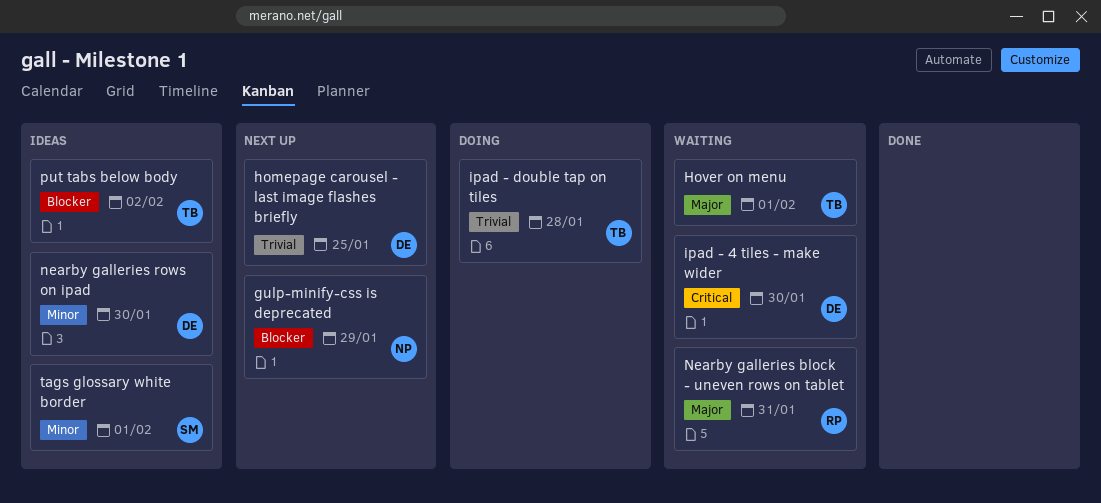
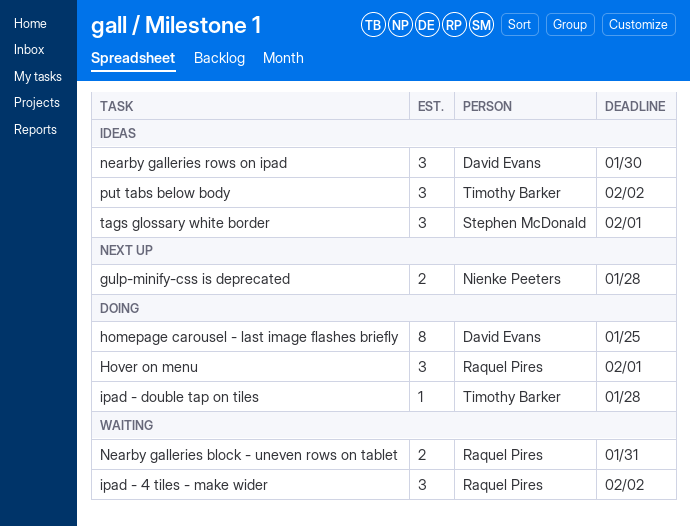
gulp-minify-css is deprecated, due: Jan 29 -> Jan 28
homepage carousel - last image flashes briefly, status: Next up -> Doing
Hover on menu, status: Waiting -> Doing
Hover on menu, owner: Timothy Barker -> Raquel Pires
ipad - 4 tiles - make wider, owner: David Evans -> Raquel Pires
ipad - 4 tiles - make wider, due: Jan 30 -> Feb 2

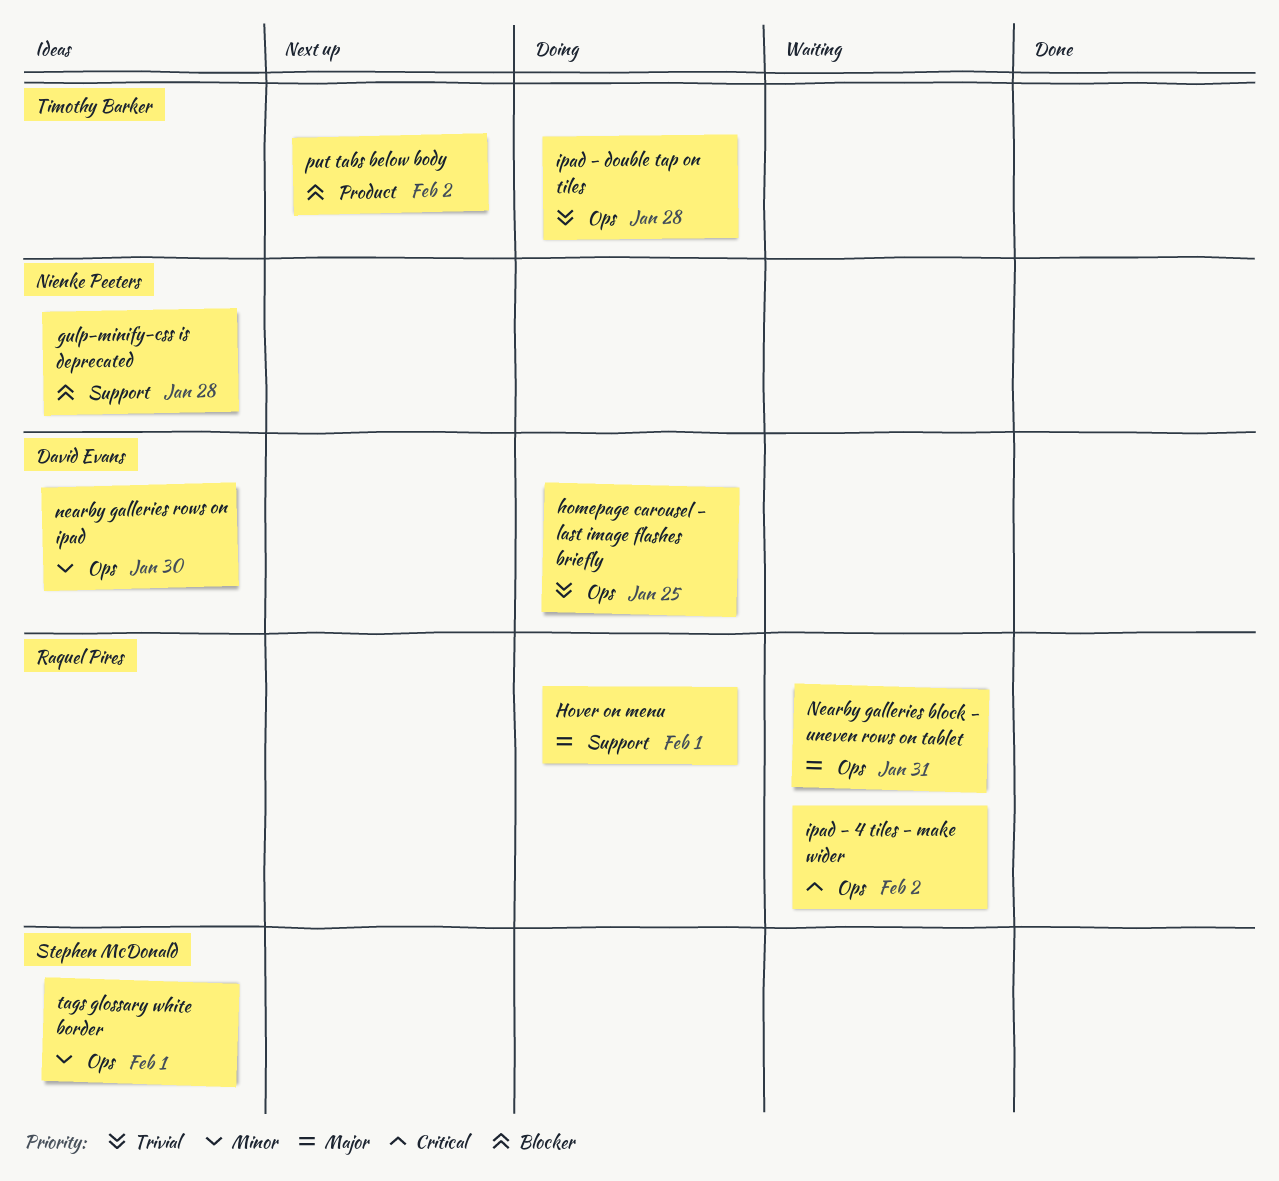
gulp-minify-css is deprecated, status: Next up -> Ideas
put tabs below body, status: Ideas -> Next up

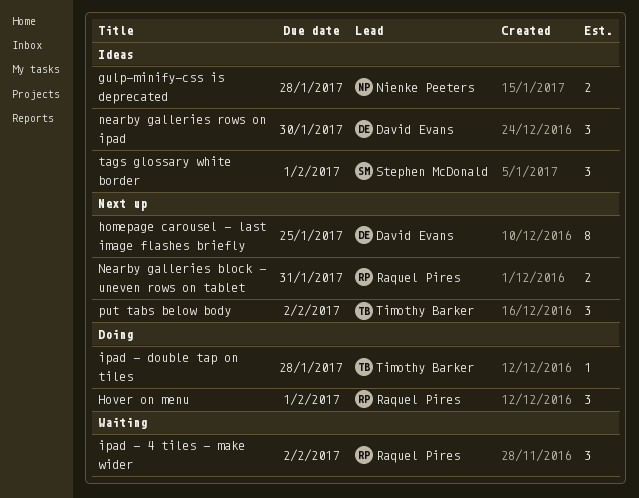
homepage carousel - last image flashes briefly, status: Doing -> Next up
Nearby galleries block - uneven rows on tablet, status: Waiting -> Next up

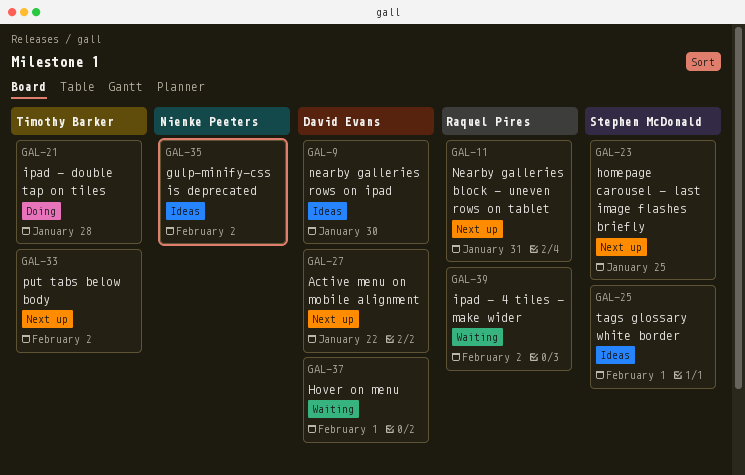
Active menu on mobile alignment: none -> present
gulp-minify-css is deprecated, due: Jan 28 -> Feb 2
homepage carousel - last image flashes briefly, owner: David Evans -> Stephen McDonald
Hover on menu, status: Doing -> Waiting
Hover on menu, owner: Raquel Pires -> David Evans

